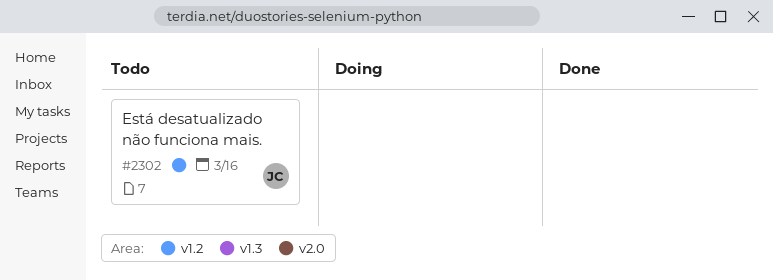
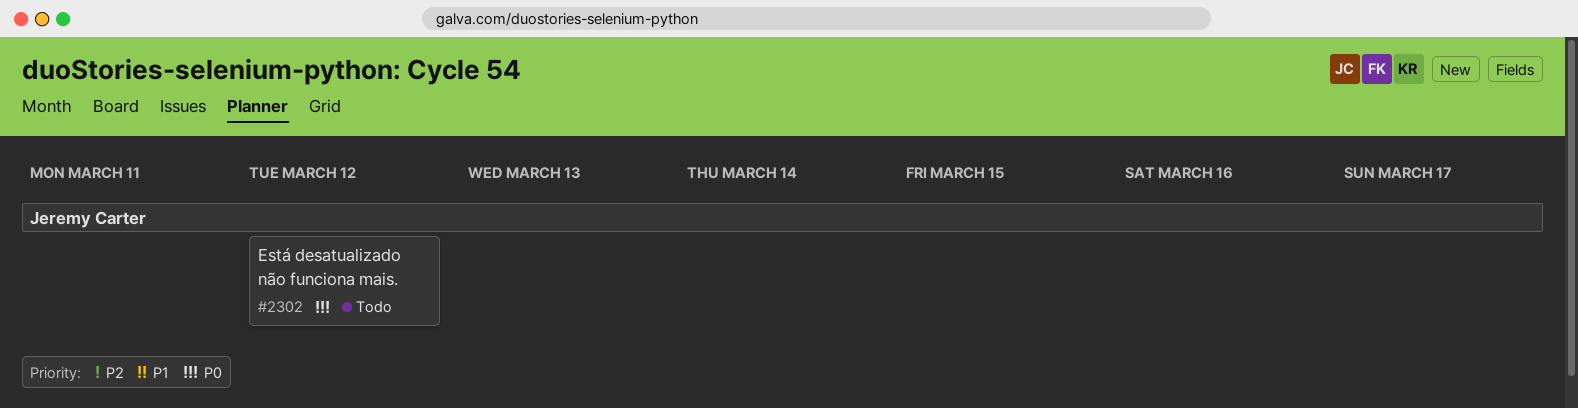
#2302, due: Mar 16 -> Mar 12

